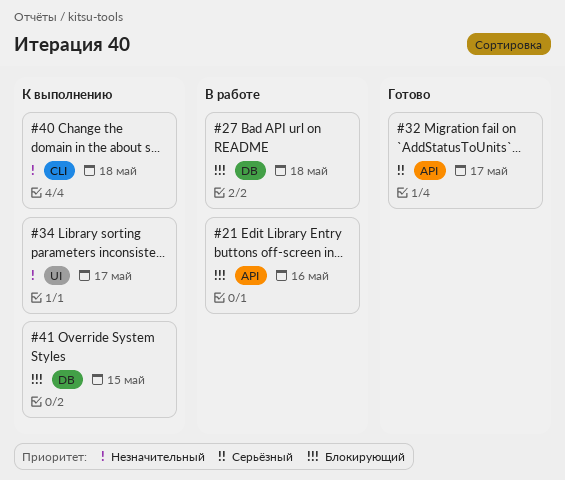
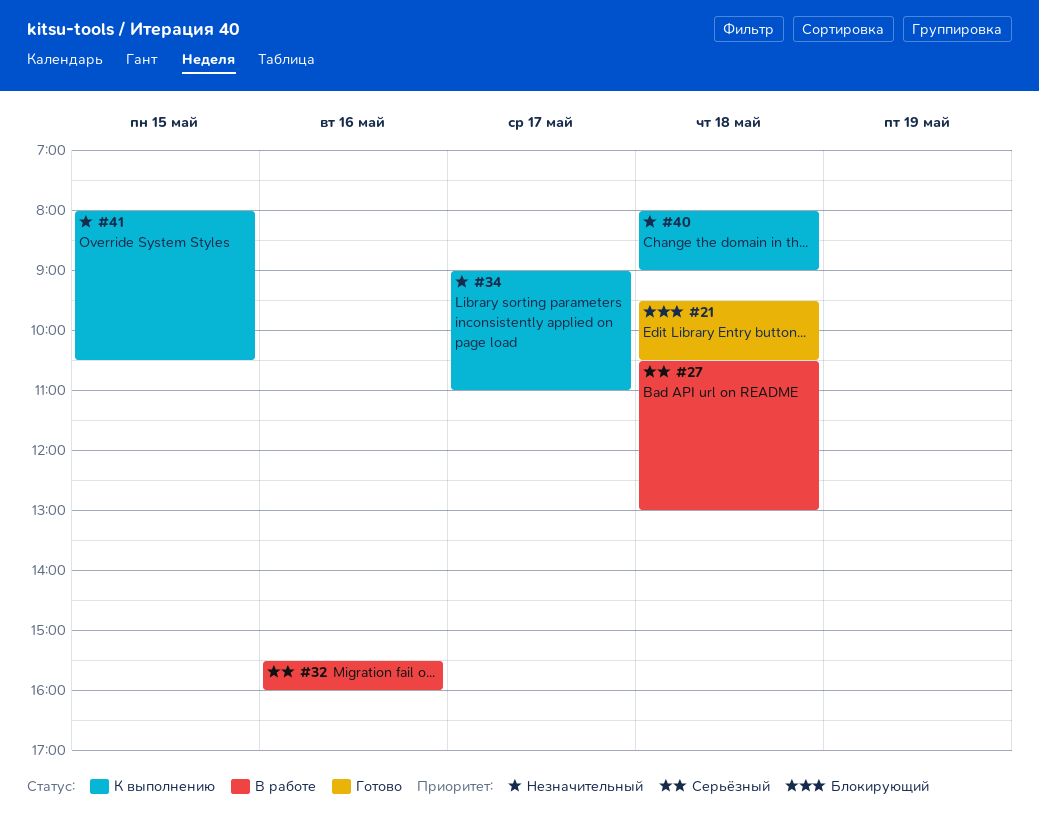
#21, status: В работе -> Готово
#21, day: May 16 -> May 18
#27, priority: Блокирующий -> Серьёзный
#32, status: Готово -> В работе
#32, day: May 17 -> May 16
#41, priority: Блокирующий -> Незначительный

